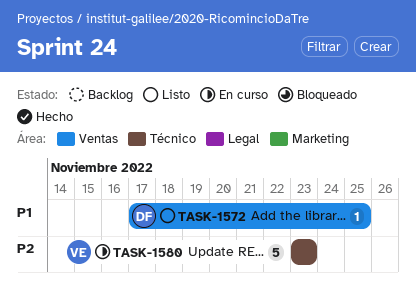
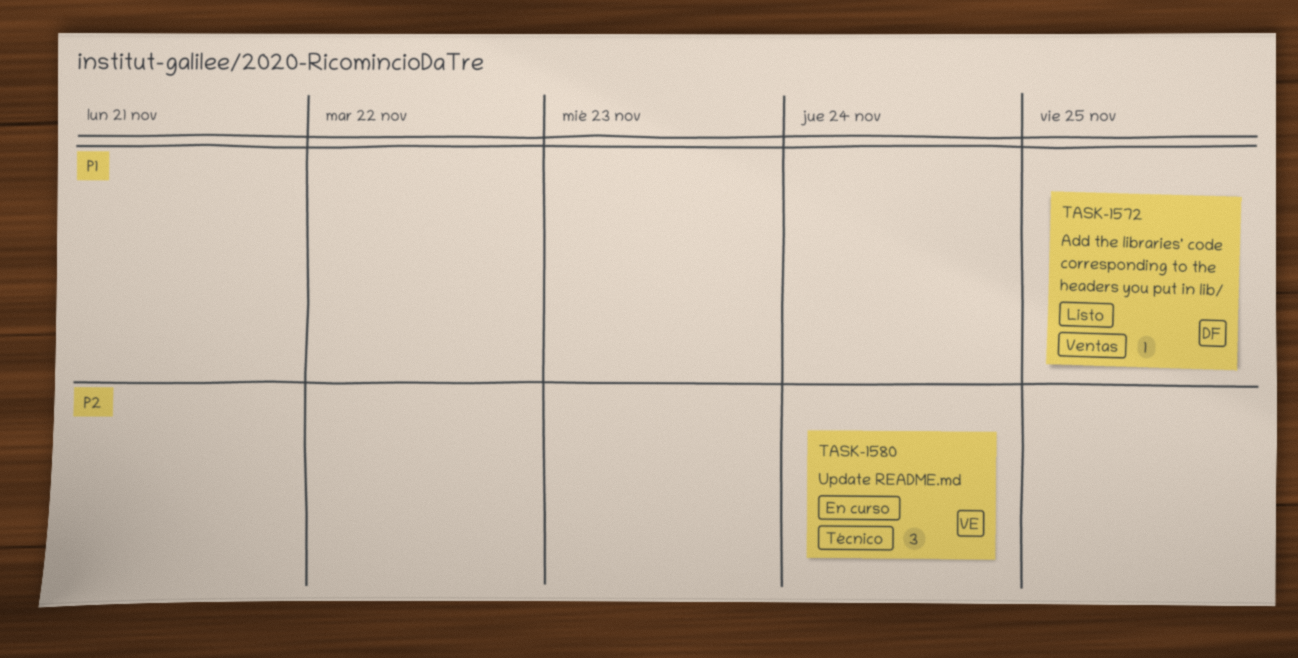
TASK-1580, estimate: 5 -> 3
TASK-1580, due: Nov 23 -> Nov 24

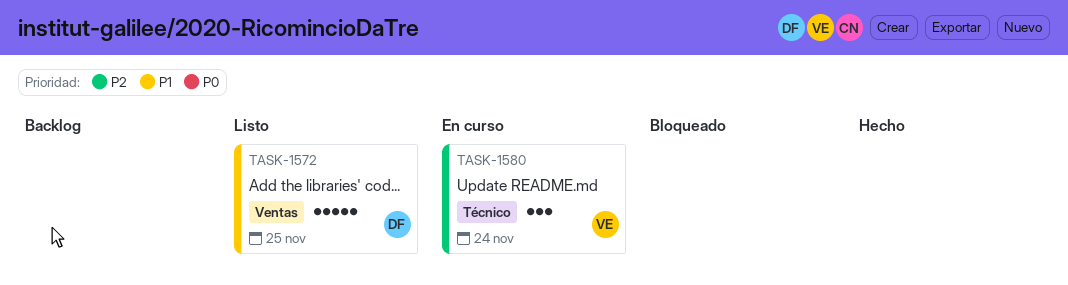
TASK-1572, estimate: 1 -> 5

